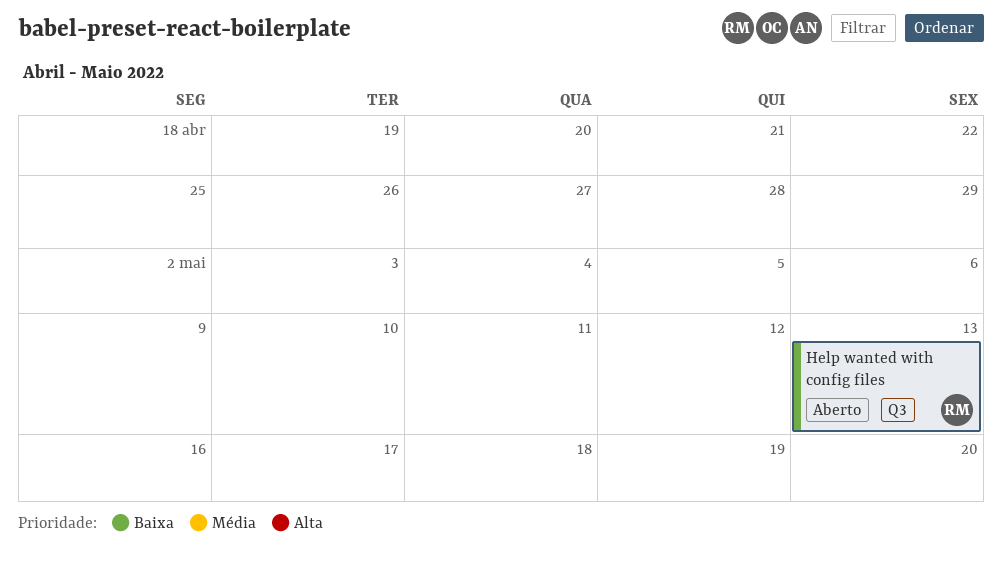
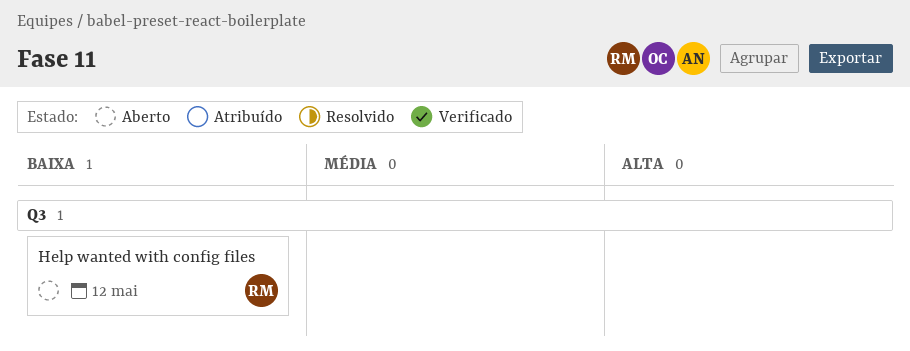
Help wanted with config files, due: May 13 -> May 12

